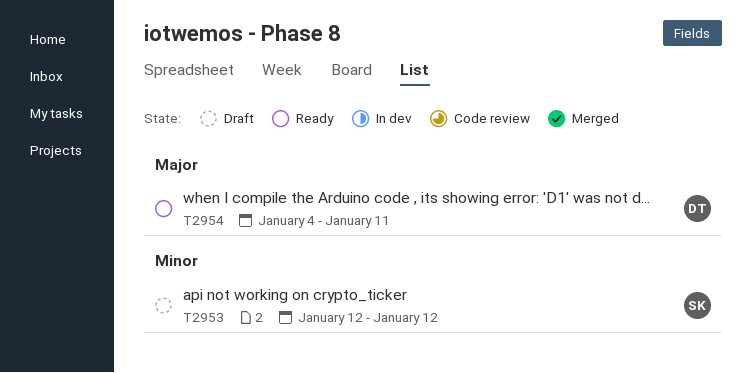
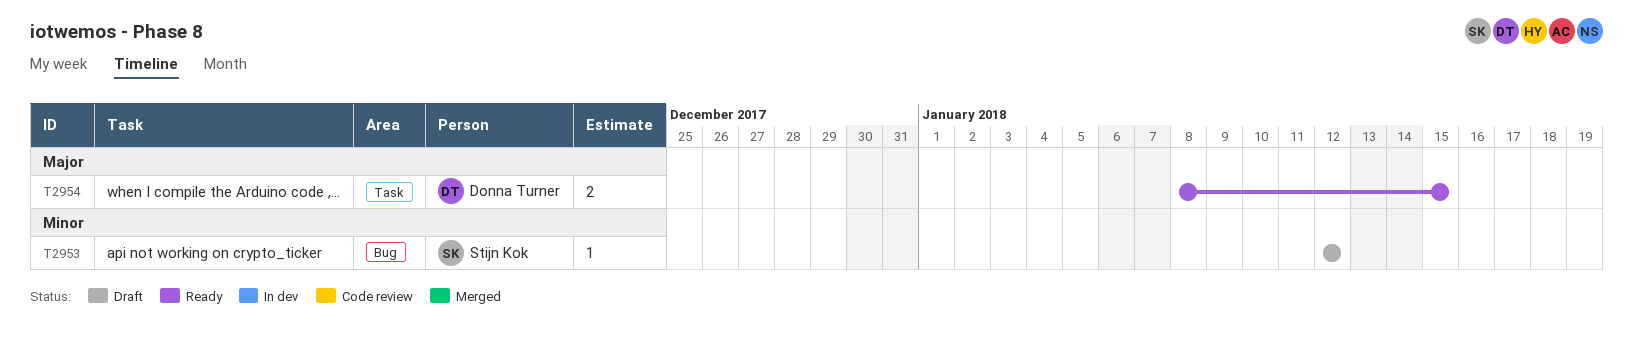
T2954, start: Jan 4 -> Jan 8
T2954, due: Jan 11 -> Jan 15

